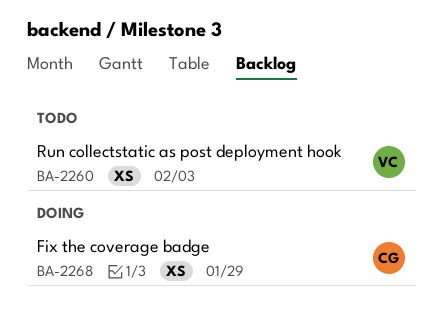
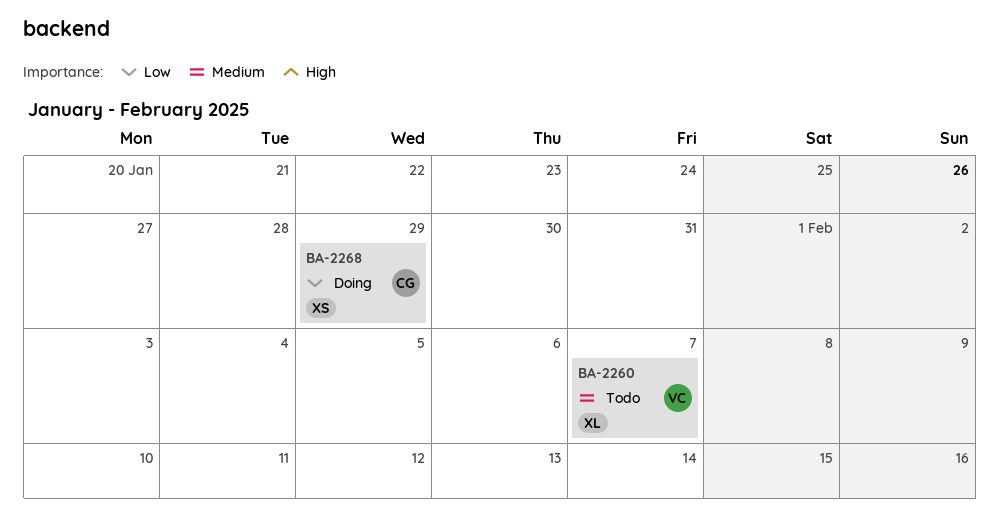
BA-2260, estimate: XS -> XL
BA-2260, due: Feb 3 -> Feb 7

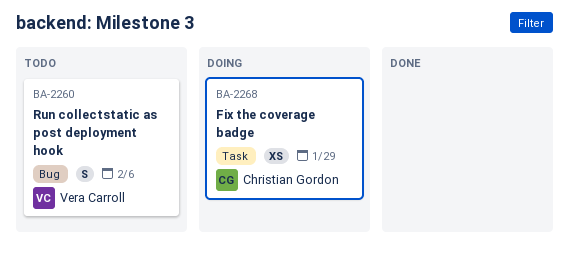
BA-2260, estimate: XL -> S
BA-2260, due: Feb 7 -> Feb 6

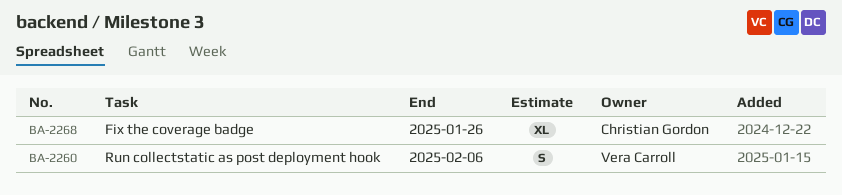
BA-2268, estimate: XS -> XL
BA-2268, due: Jan 29 -> Jan 26

